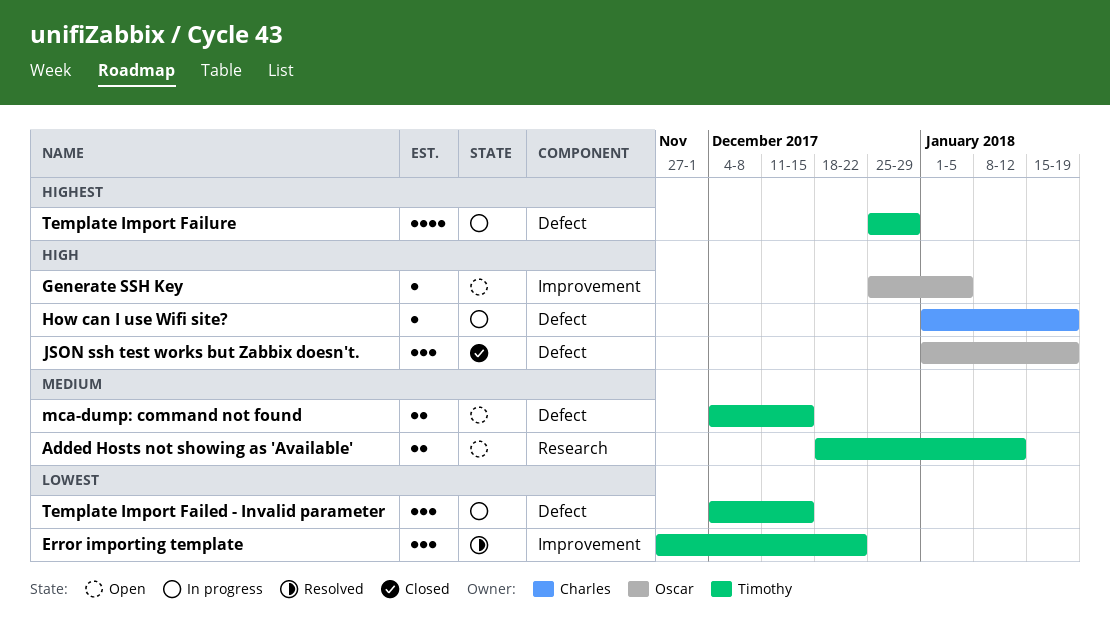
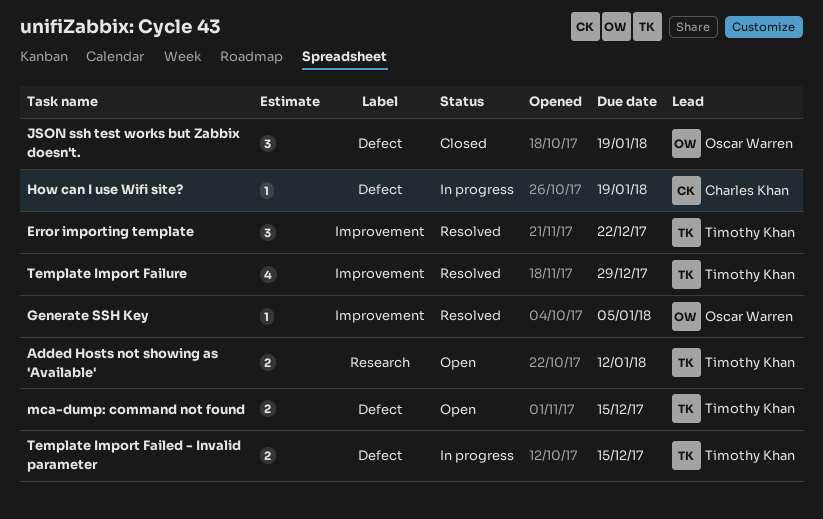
Generate SSH Key, status: Open -> Resolved
Template Import Failed - Invalid parameter, estimate: 3 -> 2
Template Import Failure, status: In progress -> Resolved
Template Import Failure, label: Defect -> Improvement

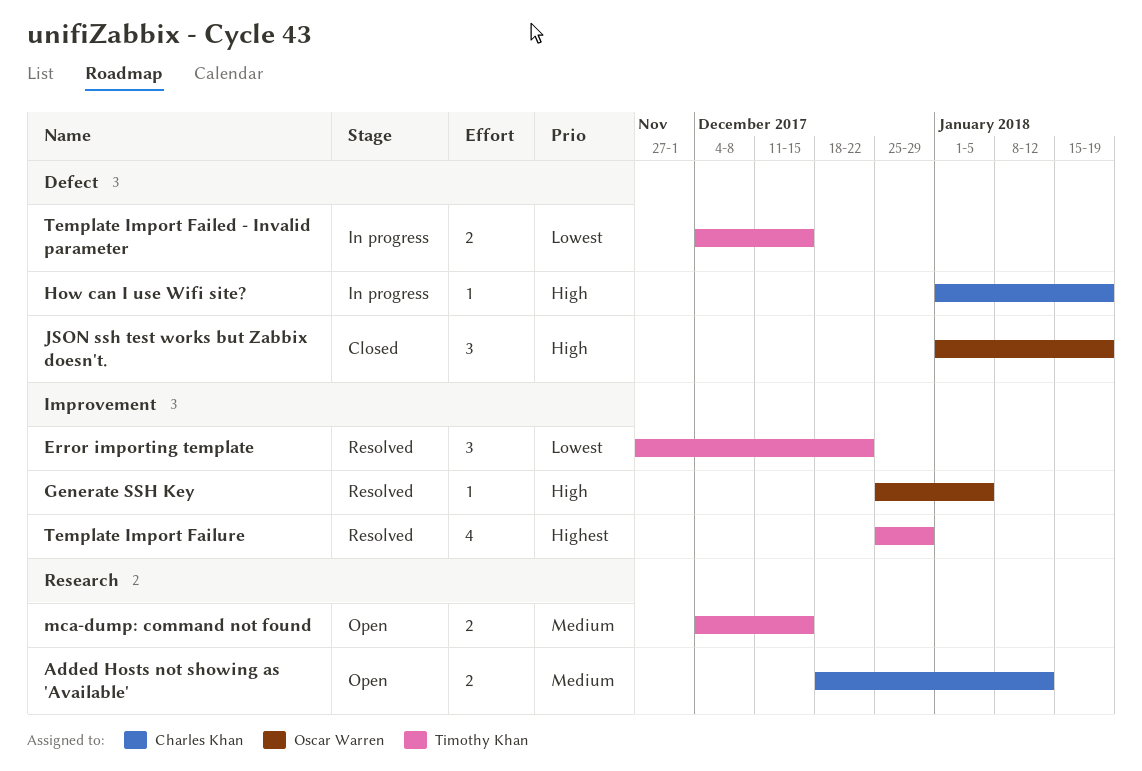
Added Hosts not showing as 'Available', owner: Timothy Khan -> Charles Khan
mca-dump: command not found, label: Defect -> Research

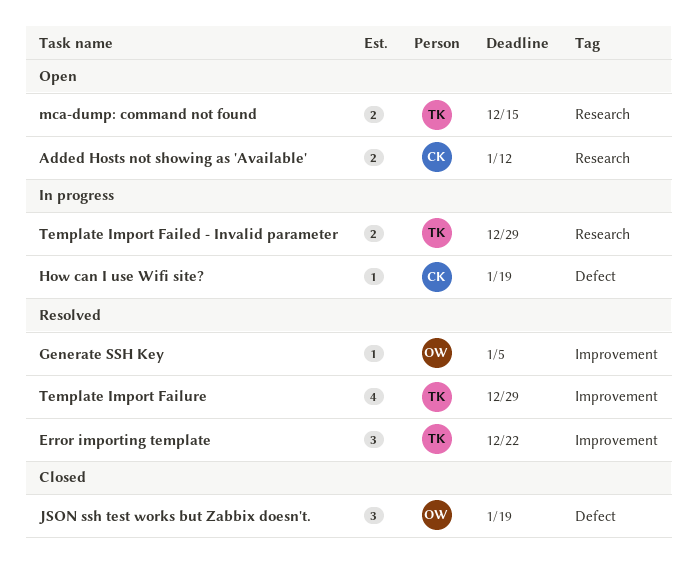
Template Import Failed - Invalid parameter, label: Defect -> Research
Template Import Failed - Invalid parameter, due: Dec 15 -> Dec 29

